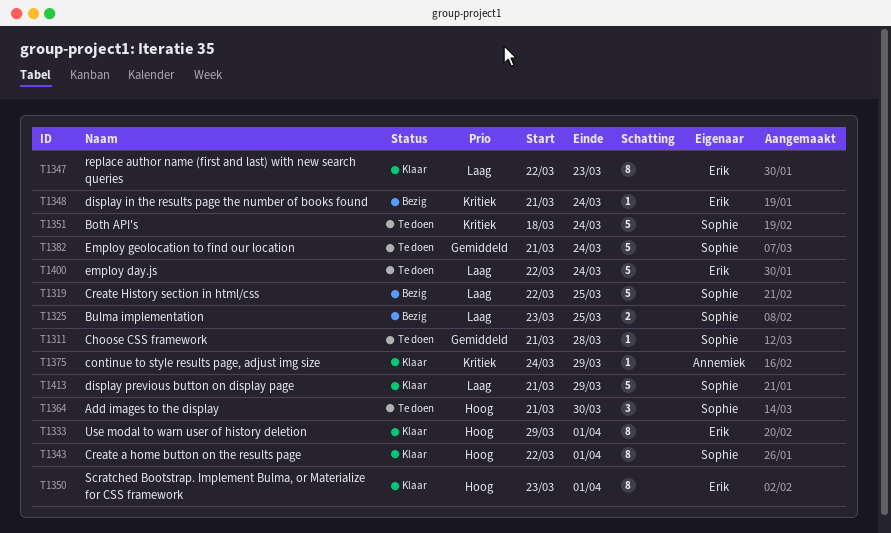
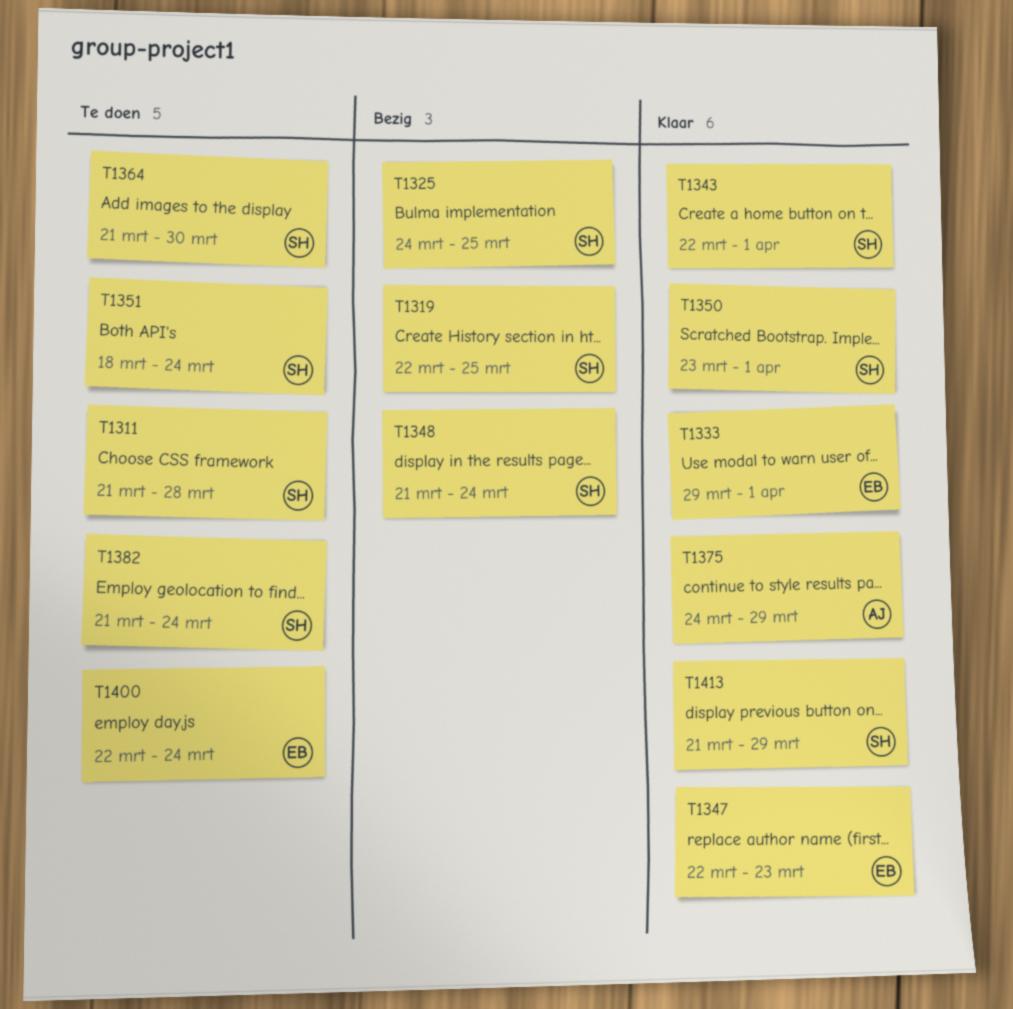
T1325, start: Mar 23 -> Mar 24
T1348, owner: Erik -> Sophie
T1350, owner: Erik -> Sophie

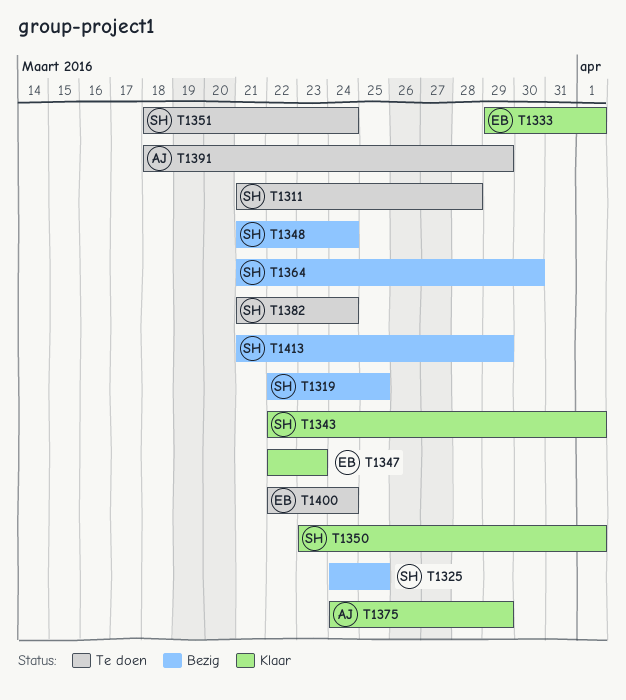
T1364, status: Te doen -> Bezig
T1391: none -> present
T1413, status: Klaar -> Bezig

